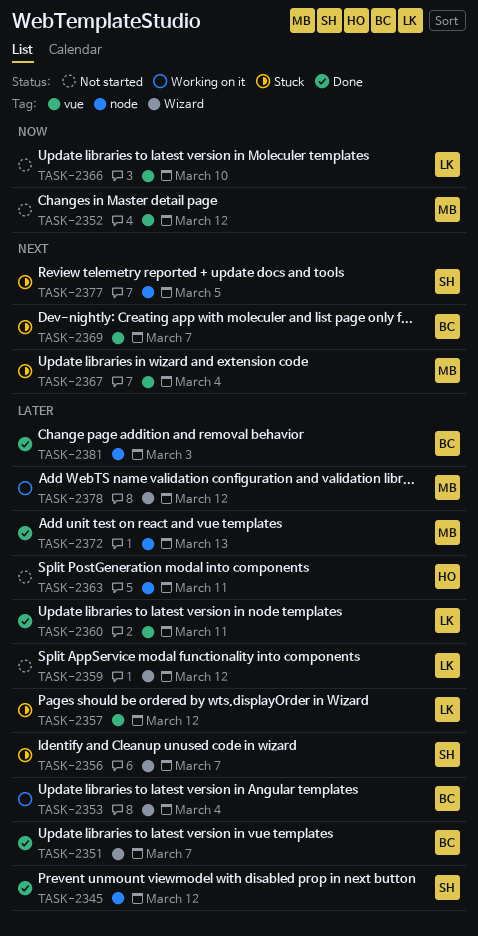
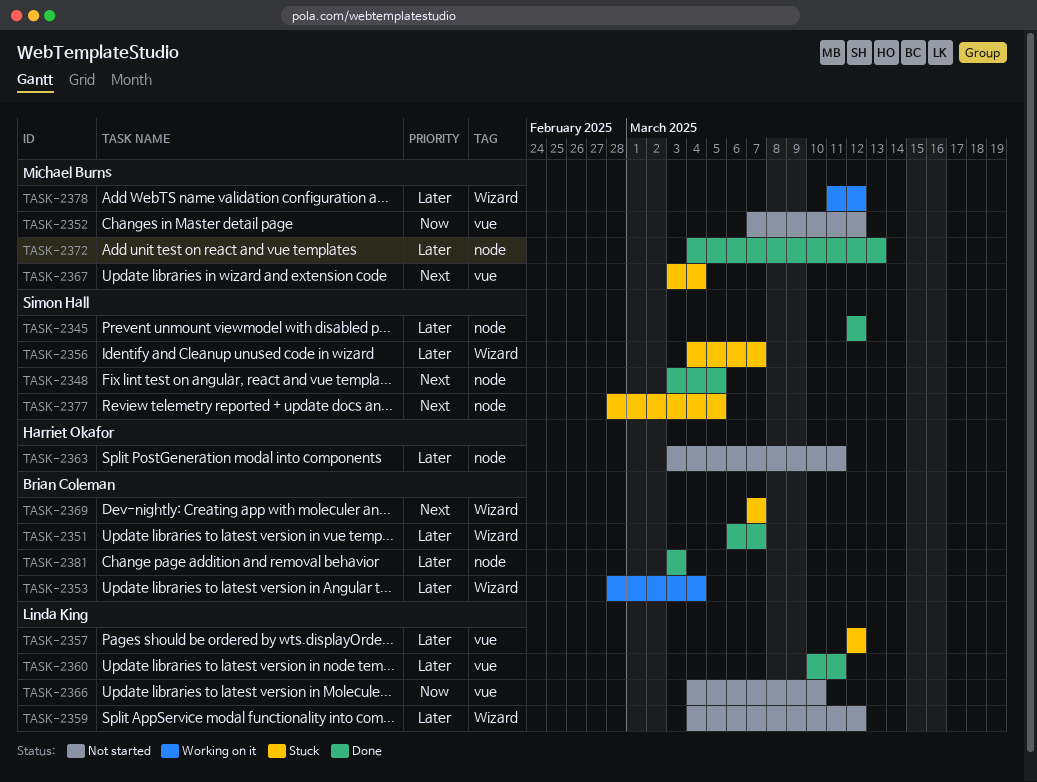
TASK-2348: none -> present
TASK-2369, label: vue -> Wizard

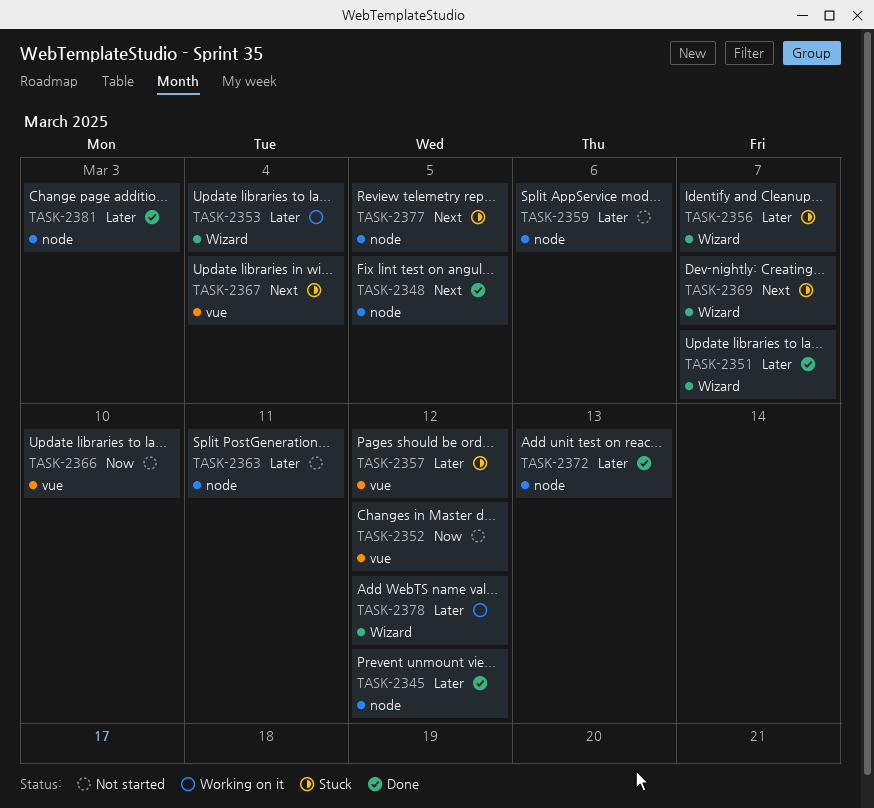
TASK-2359, label: Wizard -> node
TASK-2359, due: Mar 12 -> Mar 6
TASK-2360: present -> none

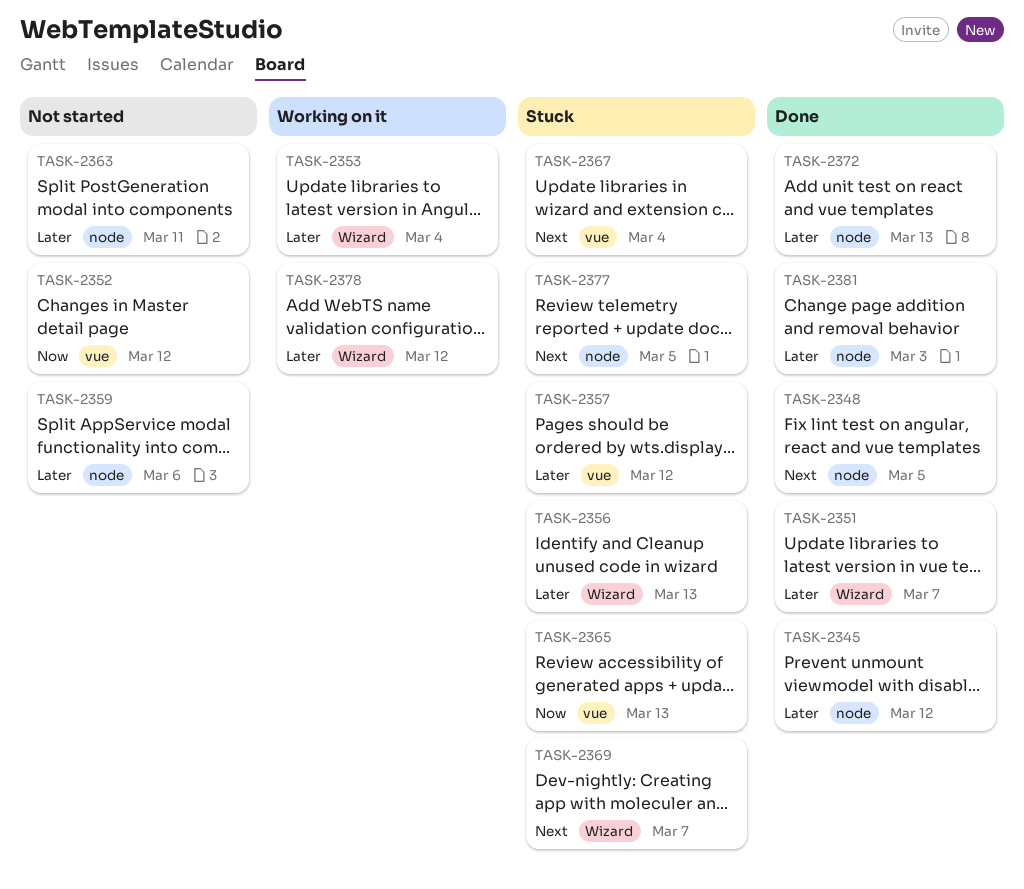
TASK-2356, due: Mar 7 -> Mar 13
TASK-2365: none -> present
TASK-2366: present -> none

